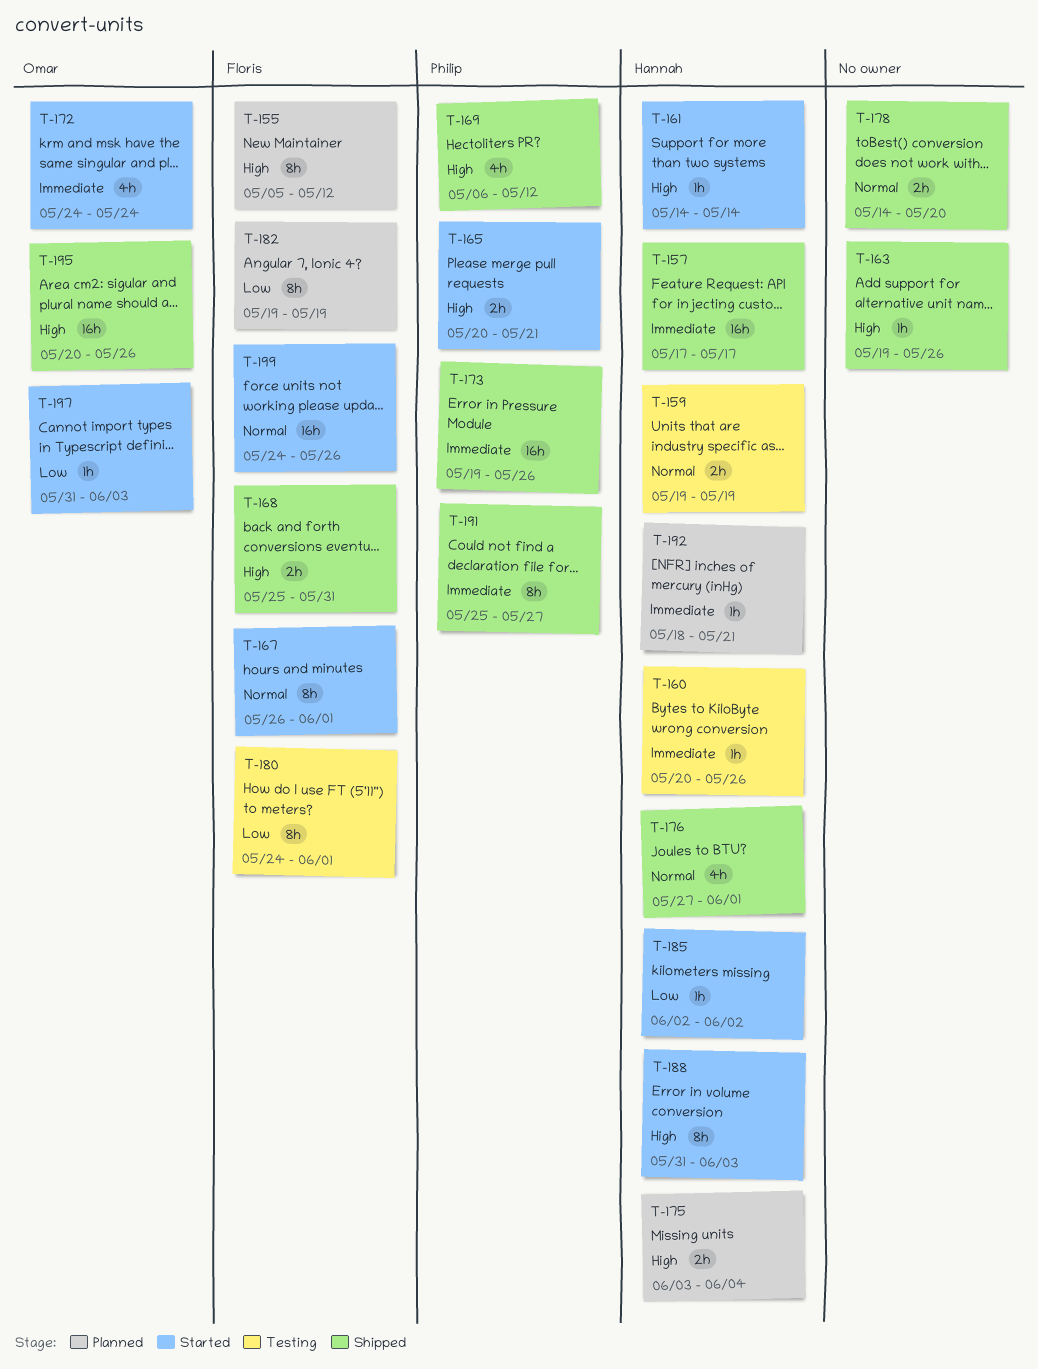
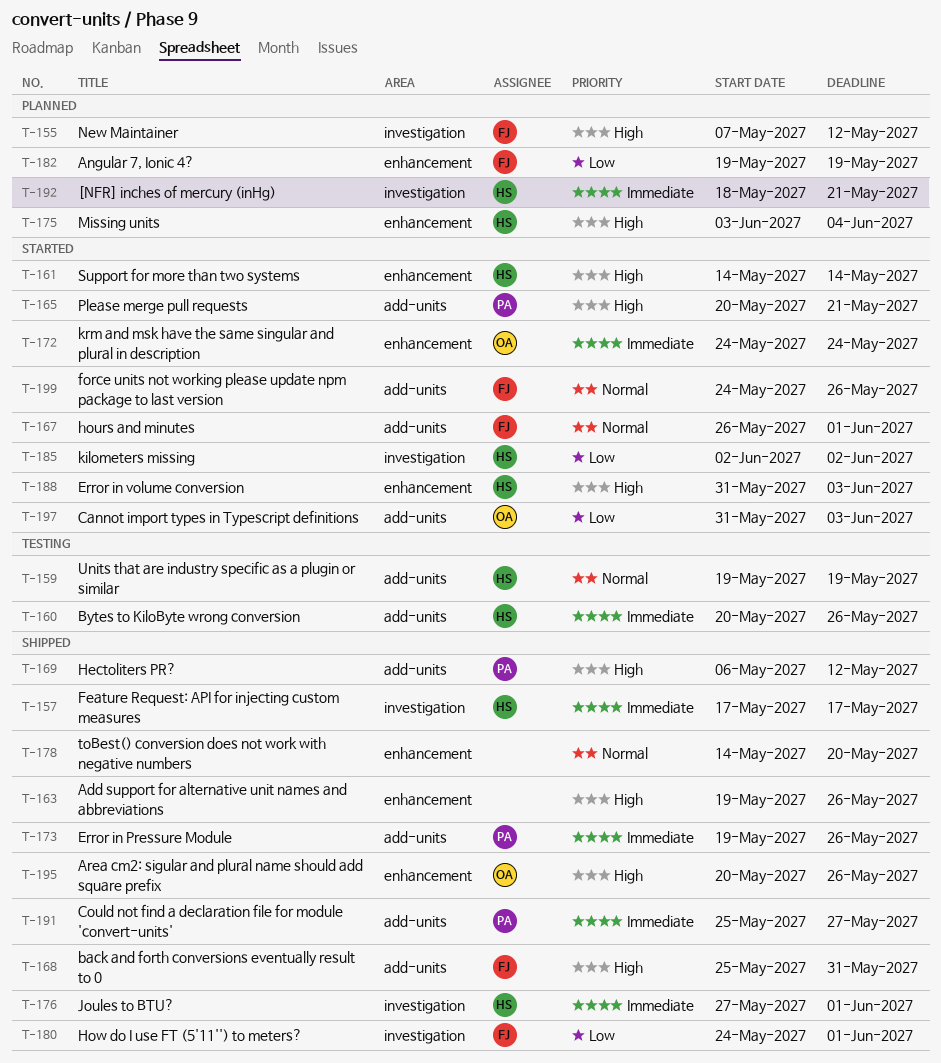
T-155, start: May 5 -> May 7
T-176, priority: Normal -> Immediate
T-180, status: Testing -> Shipped

